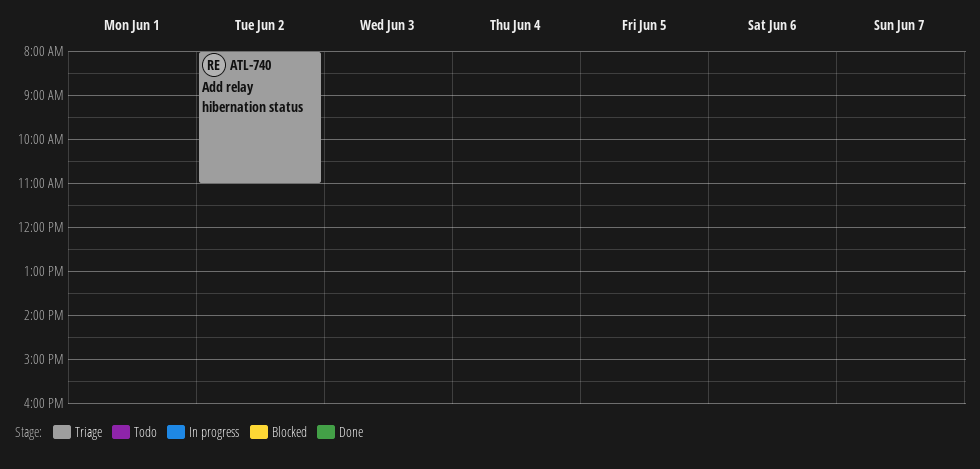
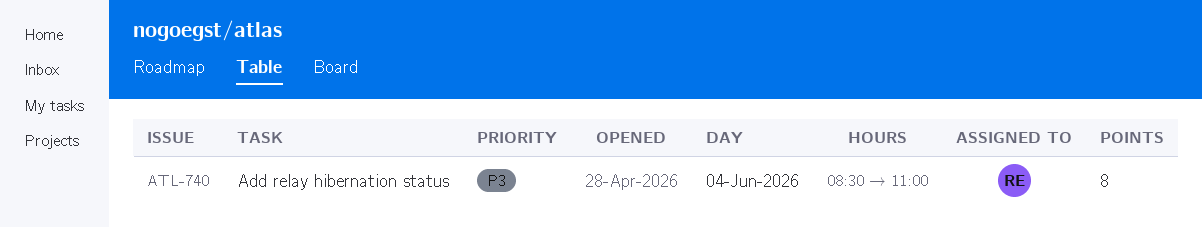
ATL-740, day: Jun 2 -> Jun 4
ATL-740, begins: 08:00 -> 08:30

